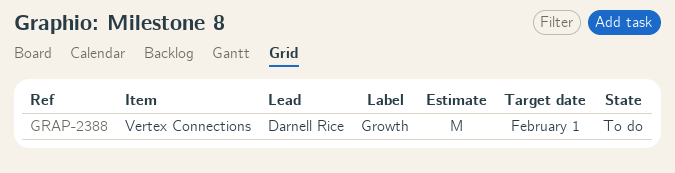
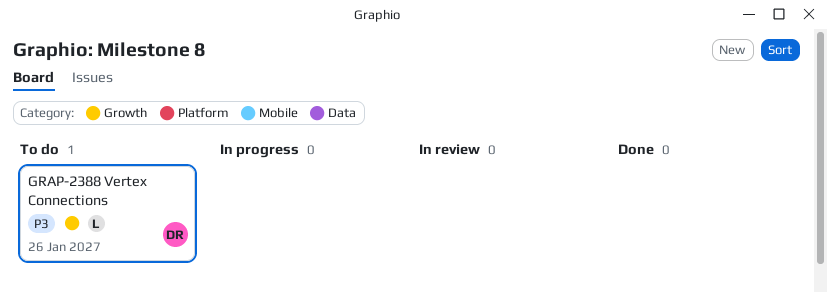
GRAP-2388, estimate: M -> L
GRAP-2388, due: Feb 1 -> Jan 26

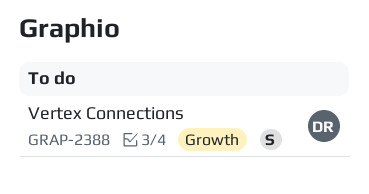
GRAP-2388, estimate: L -> S

